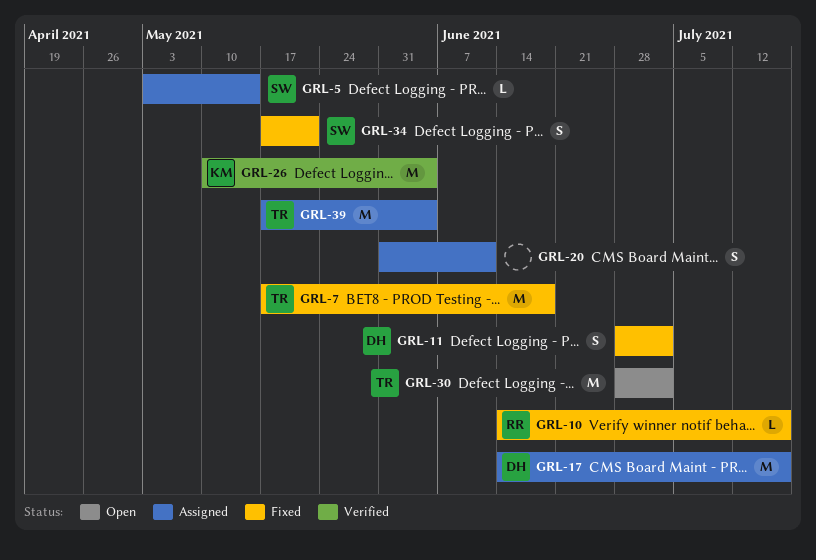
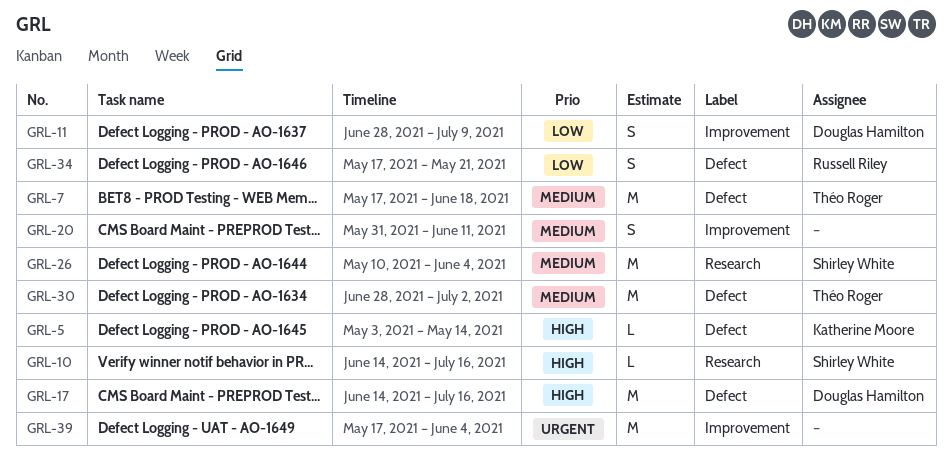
GRL-5, owner: Shirley White -> Katherine Moore
GRL-10, owner: Russell Riley -> Shirley White
GRL-11, due: Jul 2 -> Jul 9
GRL-26, owner: Katherine Moore -> Shirley White
GRL-34, owner: Shirley White -> Russell Riley
GRL-39, owner: Théo Roger -> none

